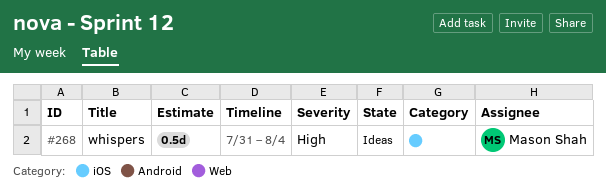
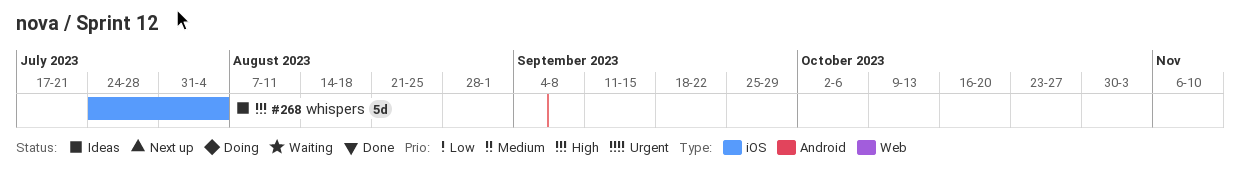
#268, estimate: 0.5d -> 5d
#268, start: Jul 31 -> Jul 24

